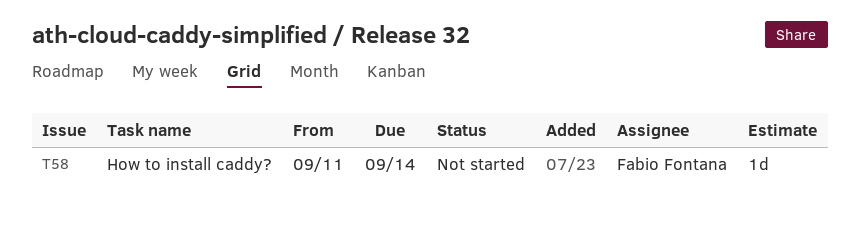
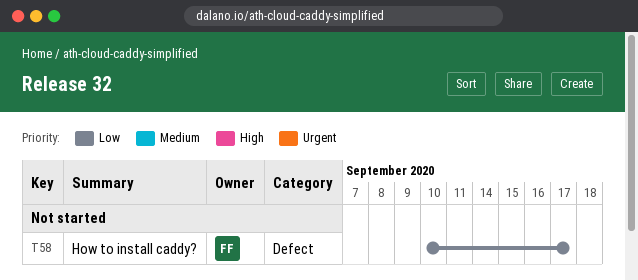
T58, start: Sep 11 -> Sep 10
T58, due: Sep 14 -> Sep 17

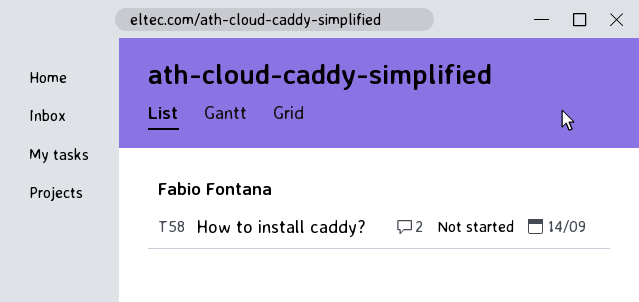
T58, due: Sep 17 -> Sep 14

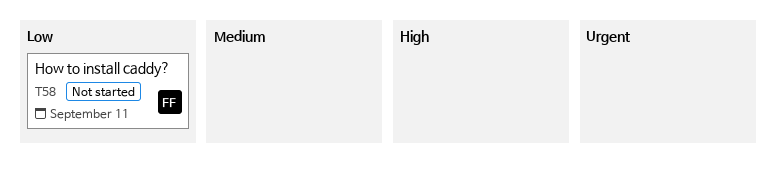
T58, due: Sep 14 -> Sep 11

